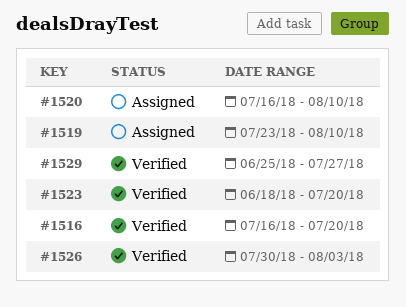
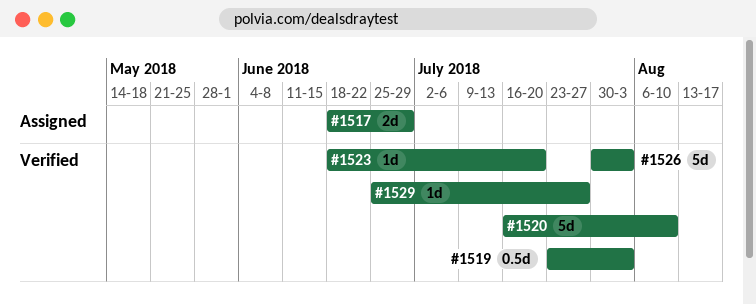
#1516: present -> none
#1517: none -> present
#1519, status: Assigned -> Verified
#1519, due: Aug 10 -> Aug 3
#1520, status: Assigned -> Verified

